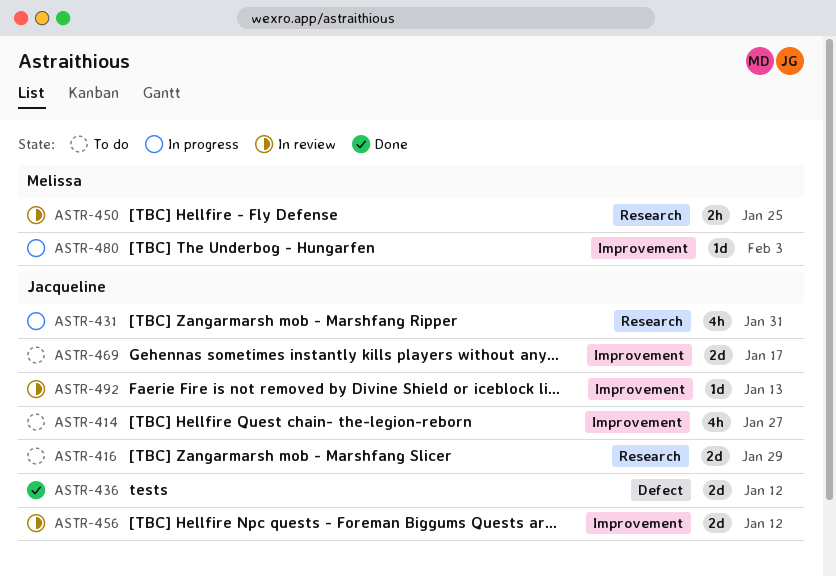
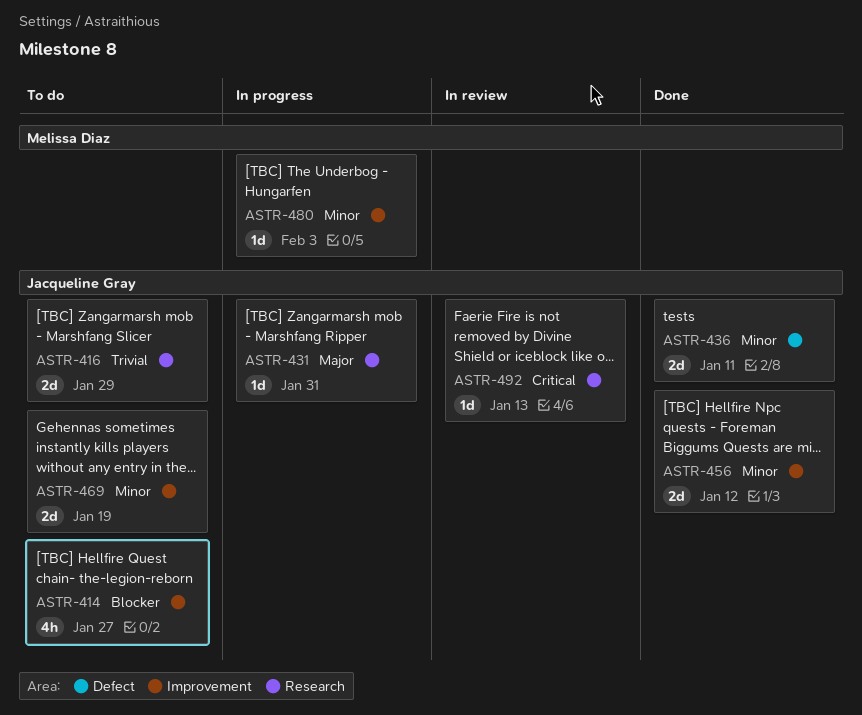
ASTR-431, estimate: 4h -> 1d
ASTR-436, due: Jan 12 -> Jan 11
ASTR-450: present -> none
ASTR-456, status: In review -> Done
ASTR-469, due: Jan 17 -> Jan 19
ASTR-492, label: Improvement -> Research

